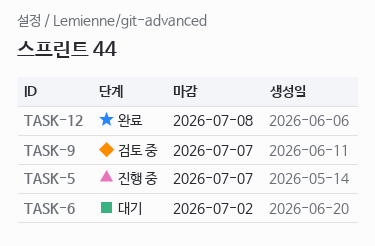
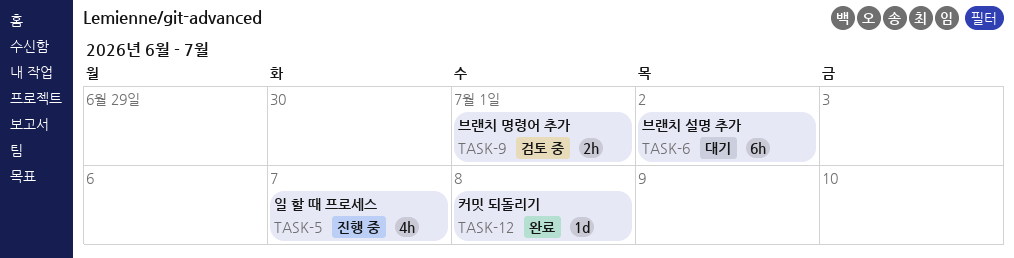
TASK-9, due: Jul 7 -> Jul 1

